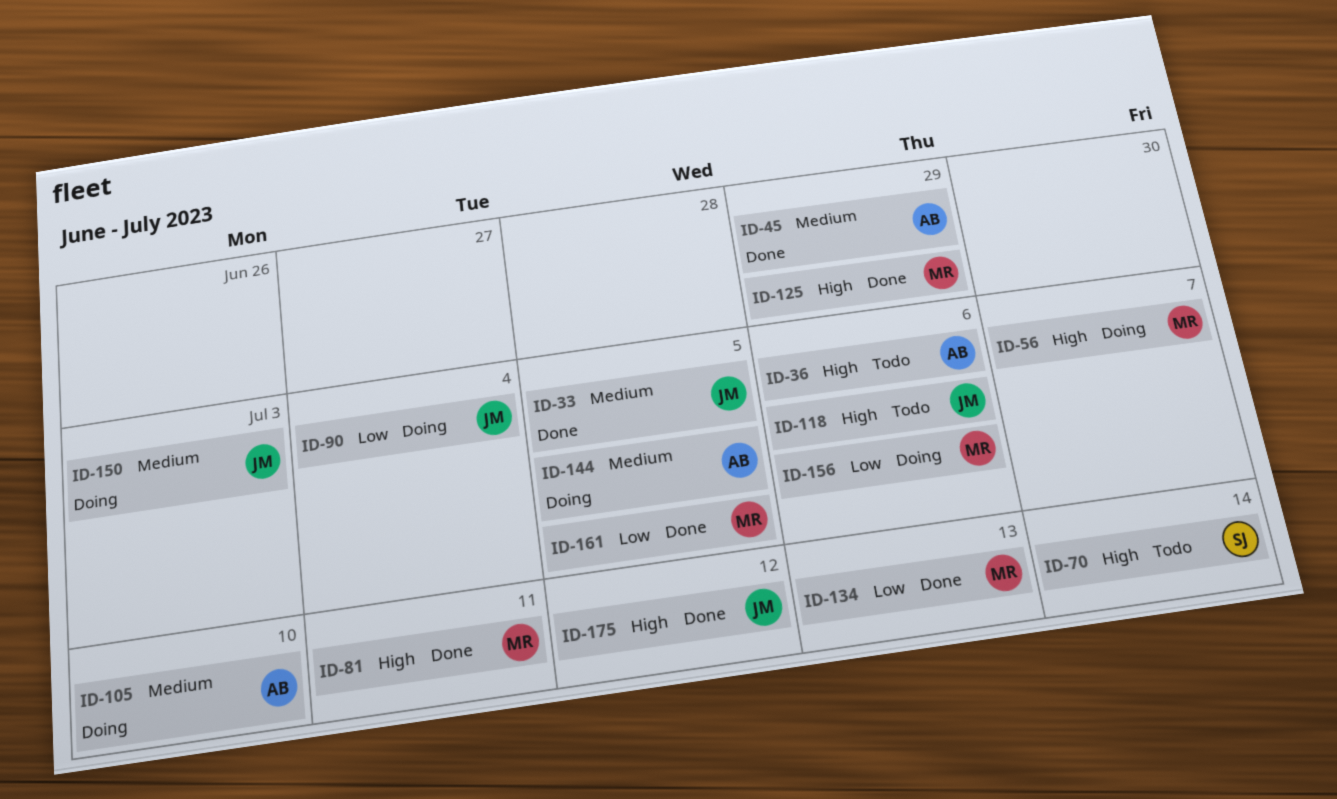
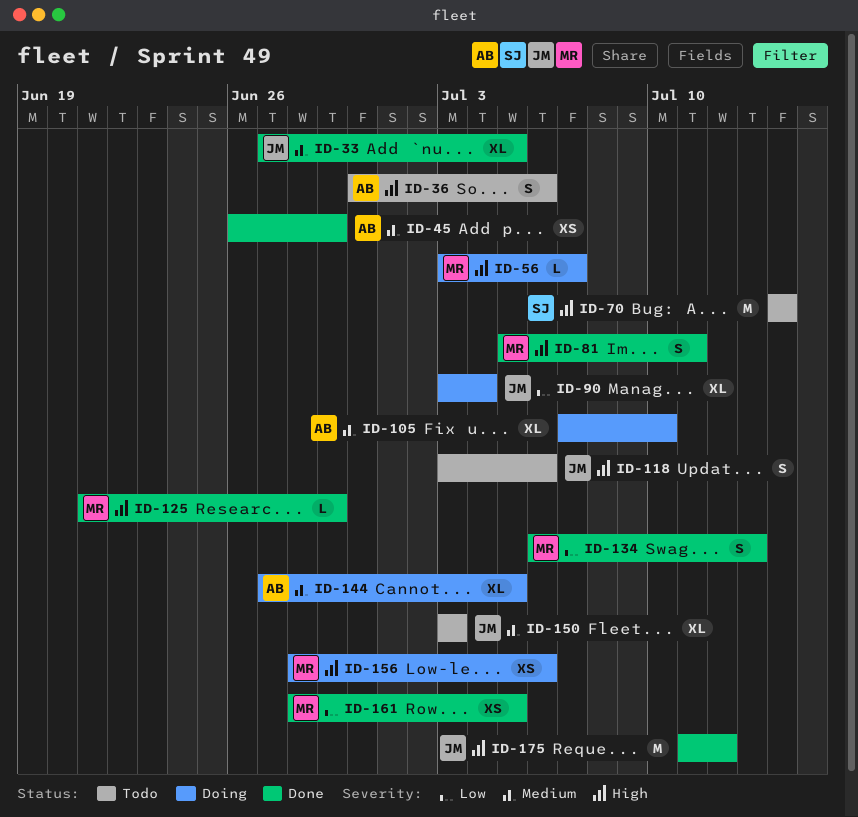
ID-150, status: Doing -> Todo
ID-156, priority: Low -> High

